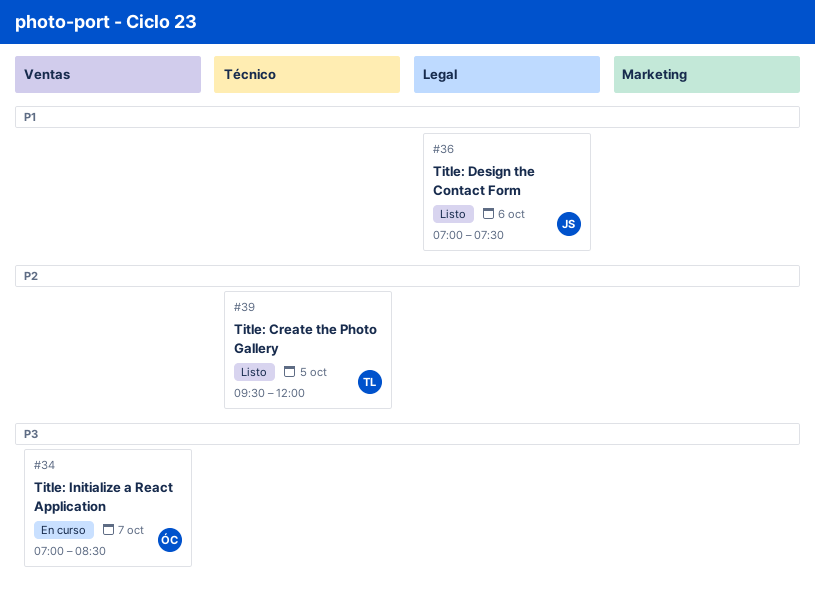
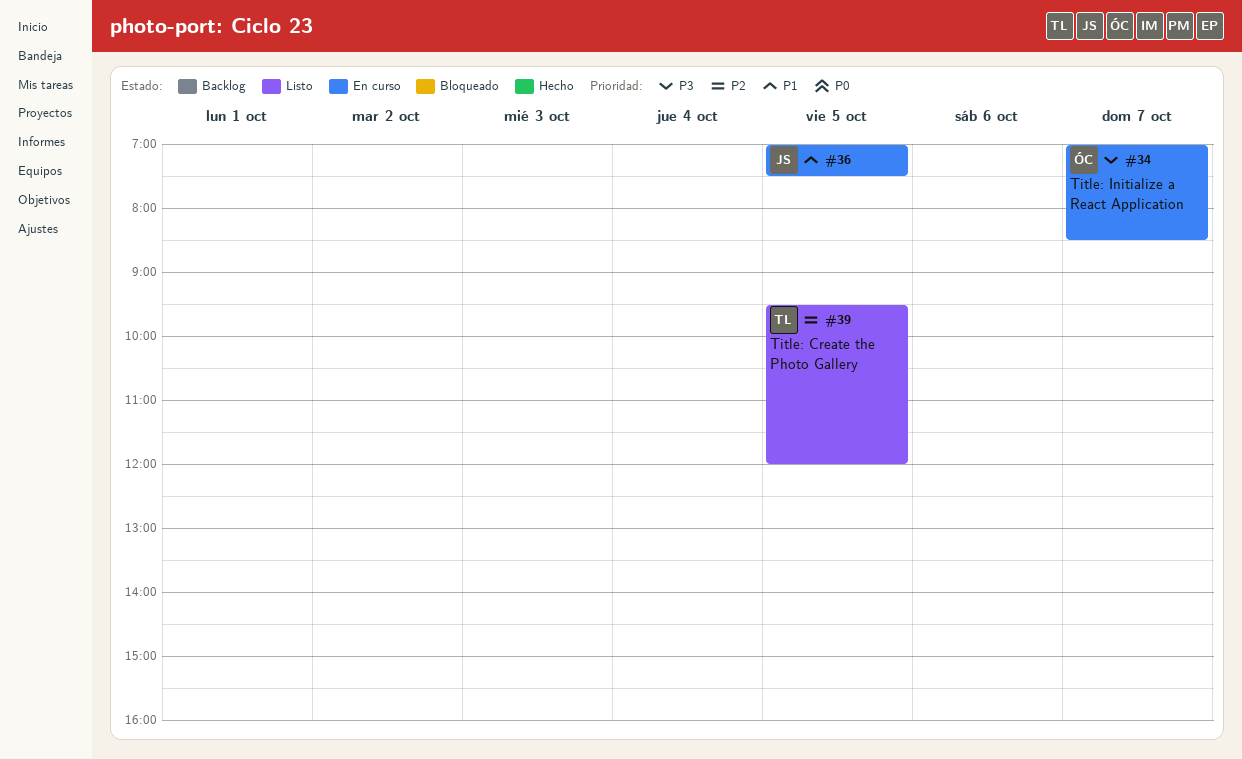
#36, status: Listo -> En curso
#36, day: Oct 6 -> Oct 5

